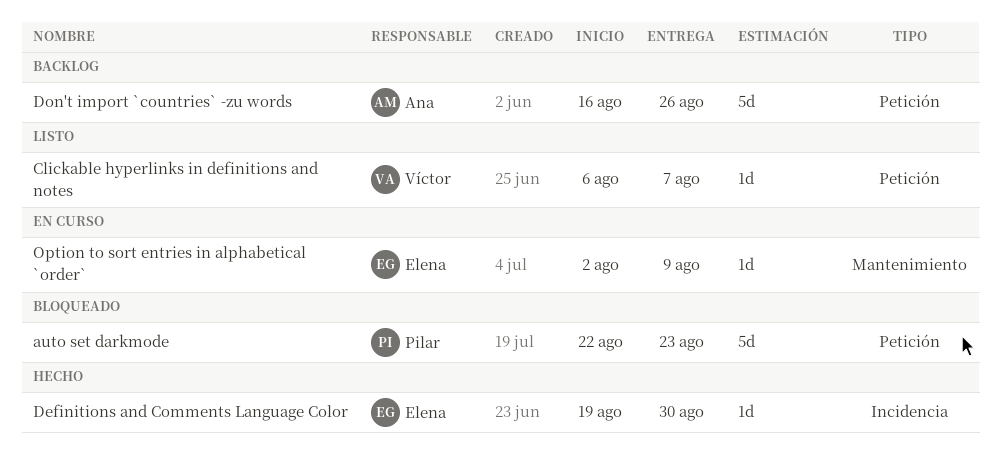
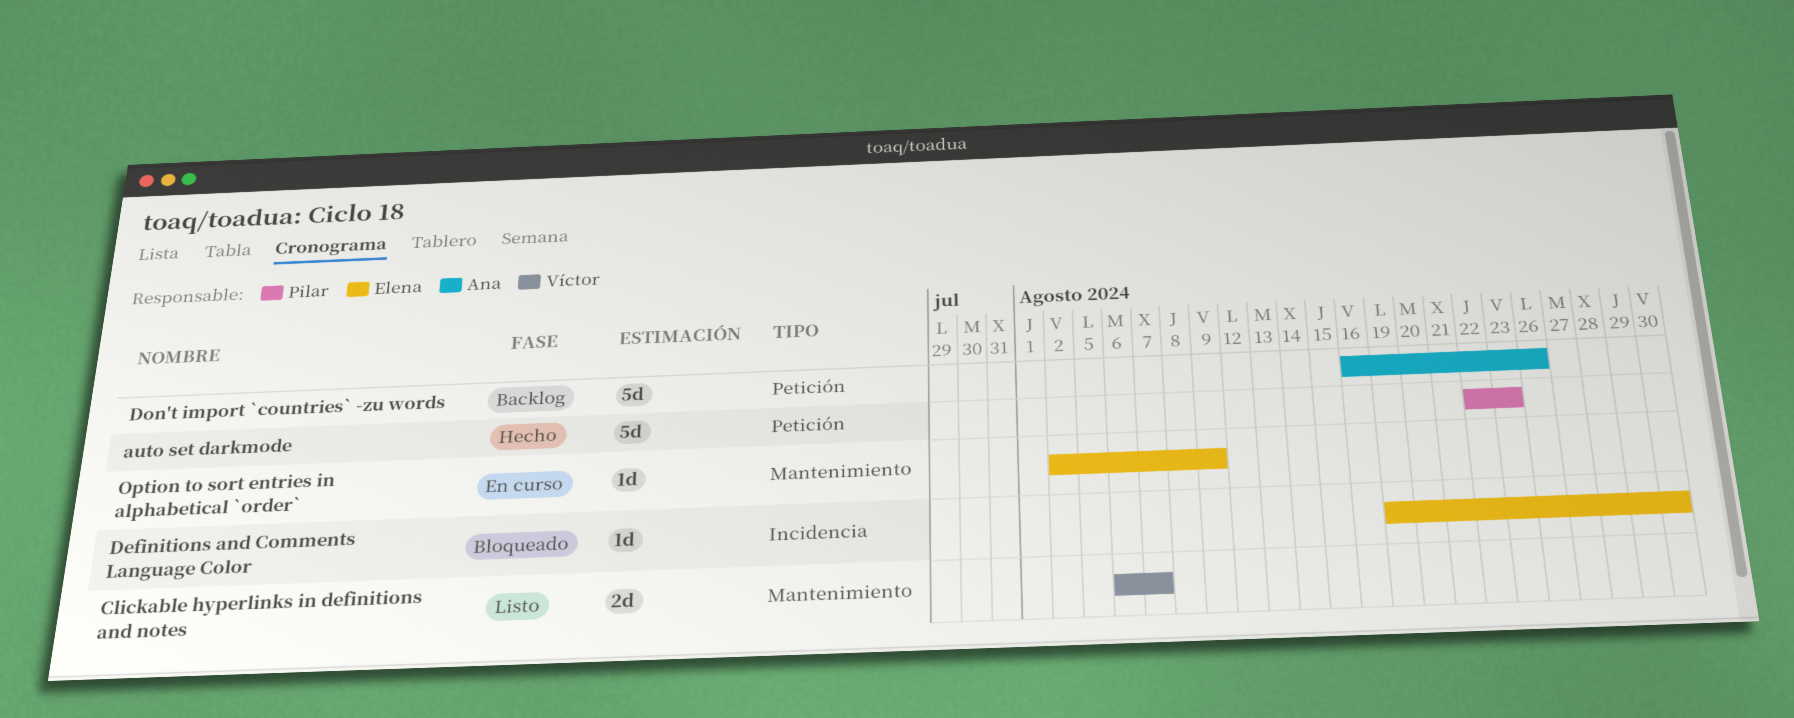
auto set darkmode, status: Bloqueado -> Hecho
Clickable hyperlinks in definitions and notes, label: Petición -> Mantenimiento
Clickable hyperlinks in definitions and notes, estimate: 1d -> 2d
Definitions and Comments Language Color, status: Hecho -> Bloqueado

